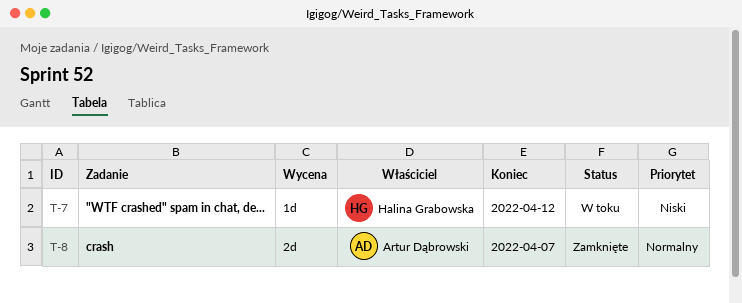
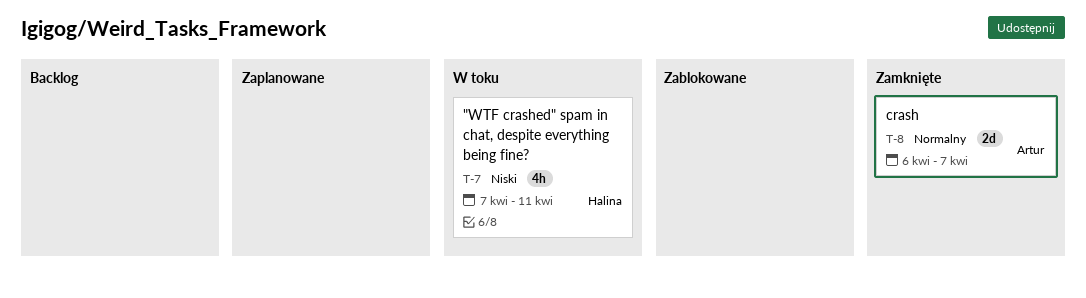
T-7, estimate: 1d -> 4h
T-7, due: Apr 12 -> Apr 11

